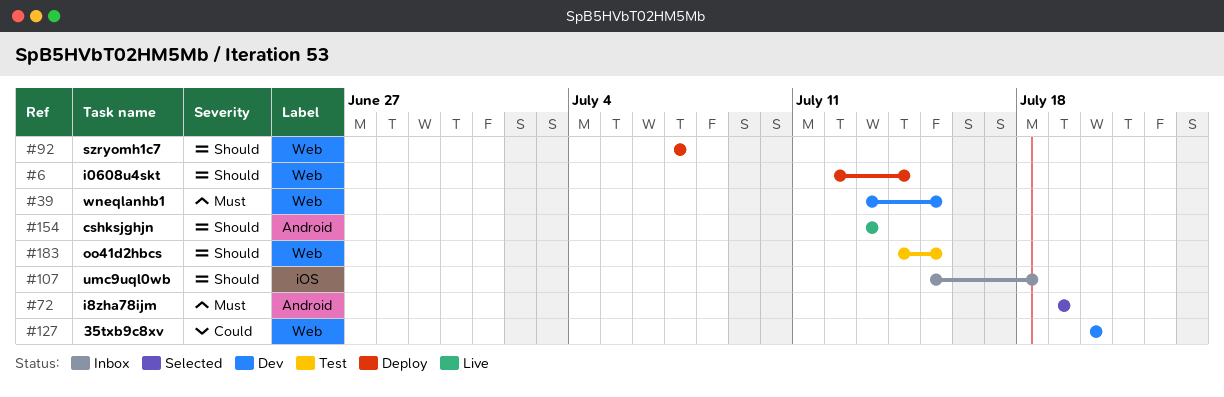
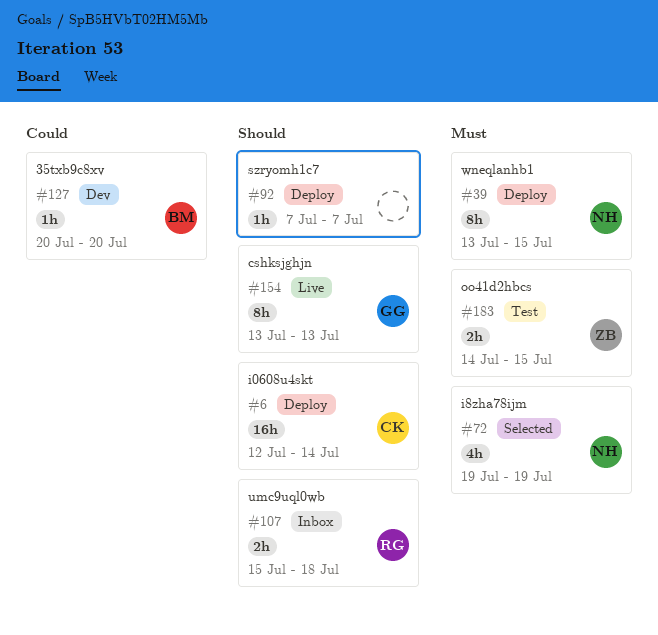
#39, status: Dev -> Deploy
#183, priority: Should -> Must

